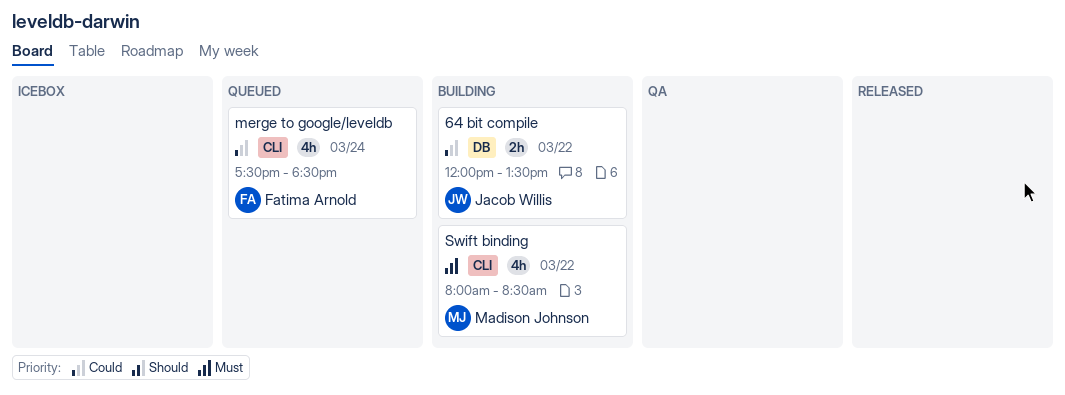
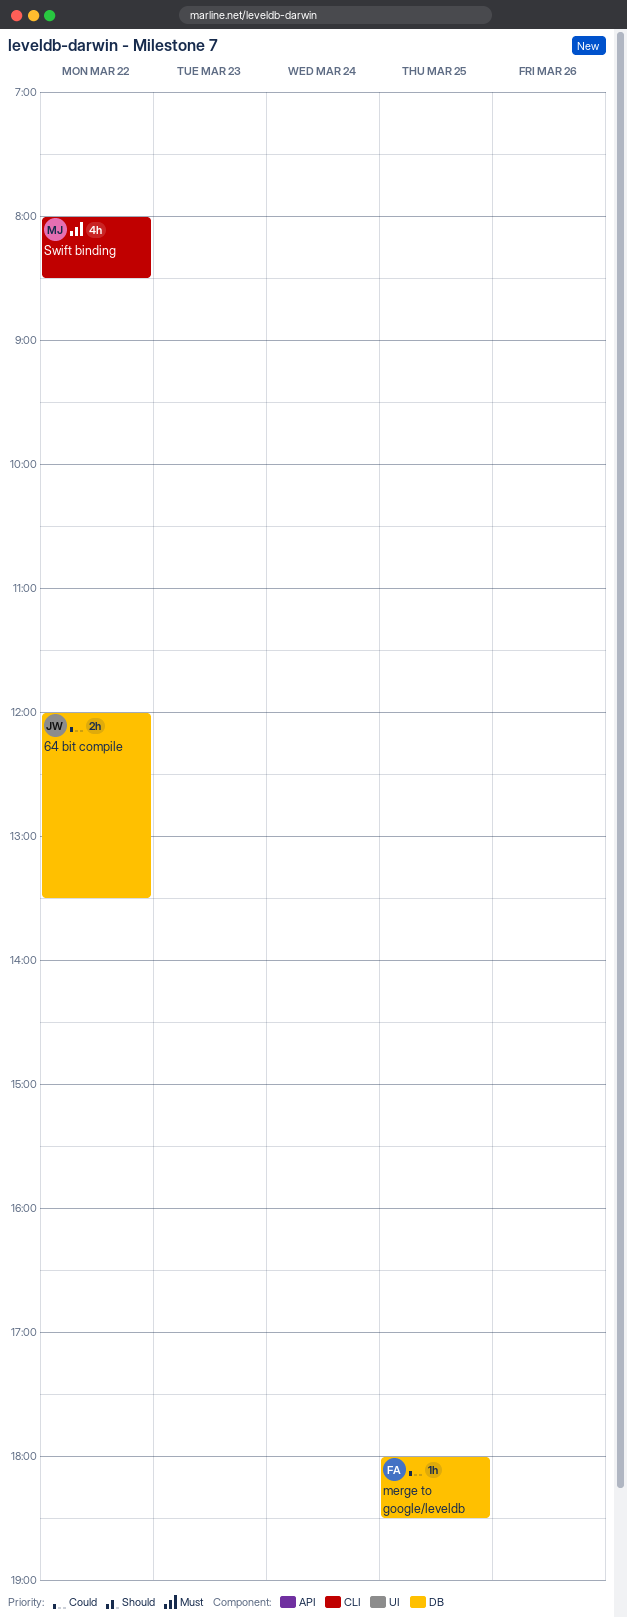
merge to google/leveldb, label: CLI -> DB
merge to google/leveldb, estimate: 4h -> 1h
merge to google/leveldb, day: Mar 24 -> Mar 25
merge to google/leveldb, begins: 17:30 -> 18:00

